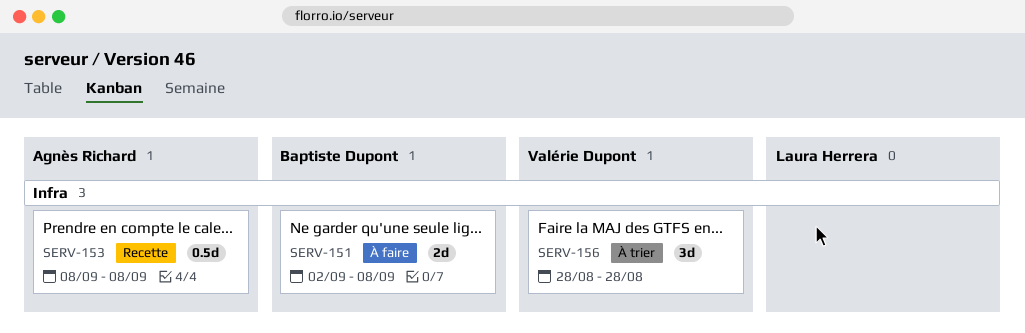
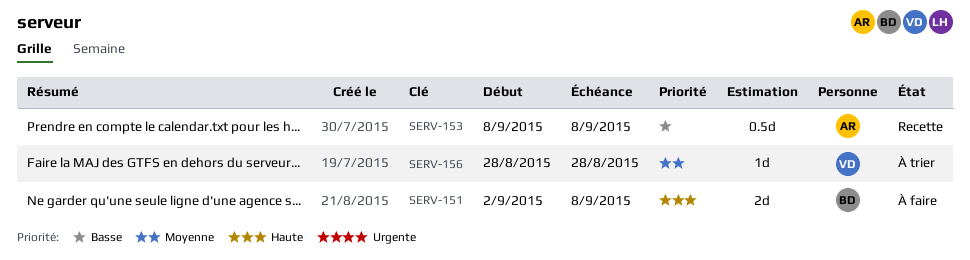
SERV-156, estimate: 3d -> 1d

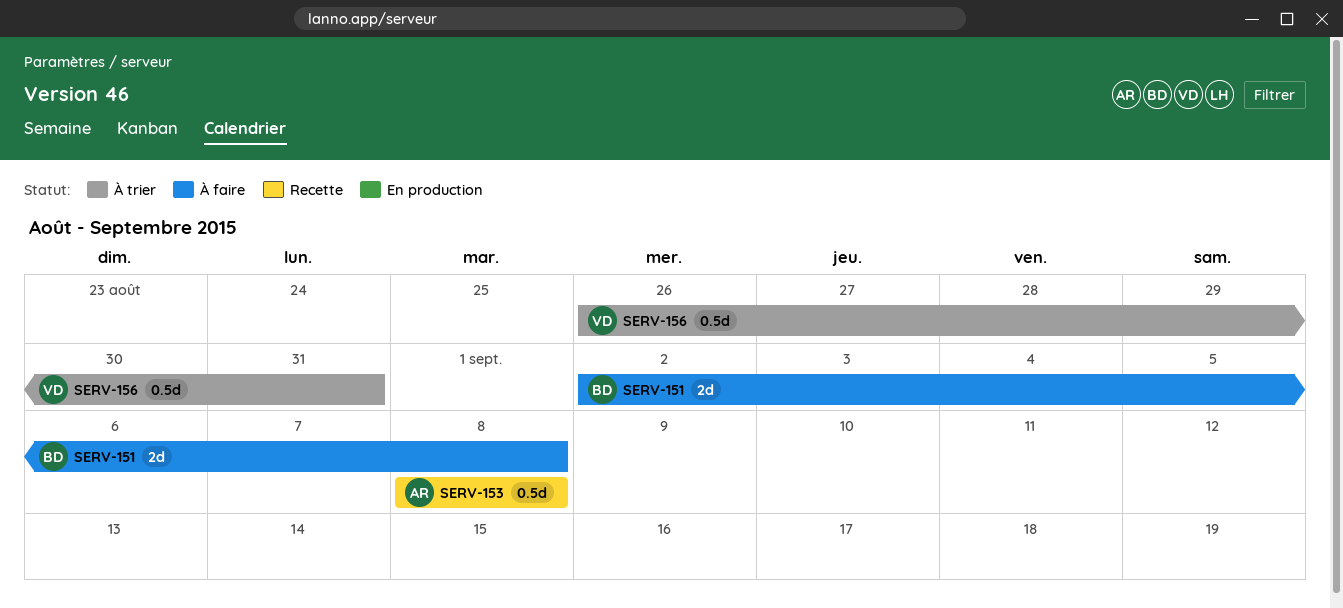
SERV-156, estimate: 1d -> 0.5d
SERV-156, start: Aug 28 -> Aug 26
SERV-156, due: Aug 28 -> Aug 31

